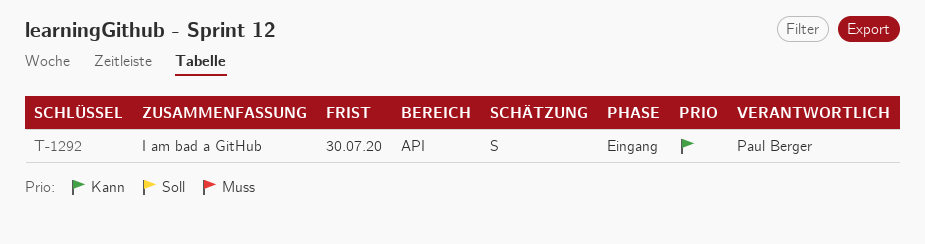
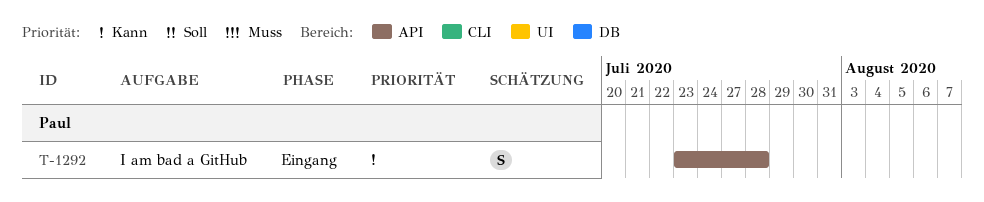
T-1292, due: Jul 30 -> Jul 28

